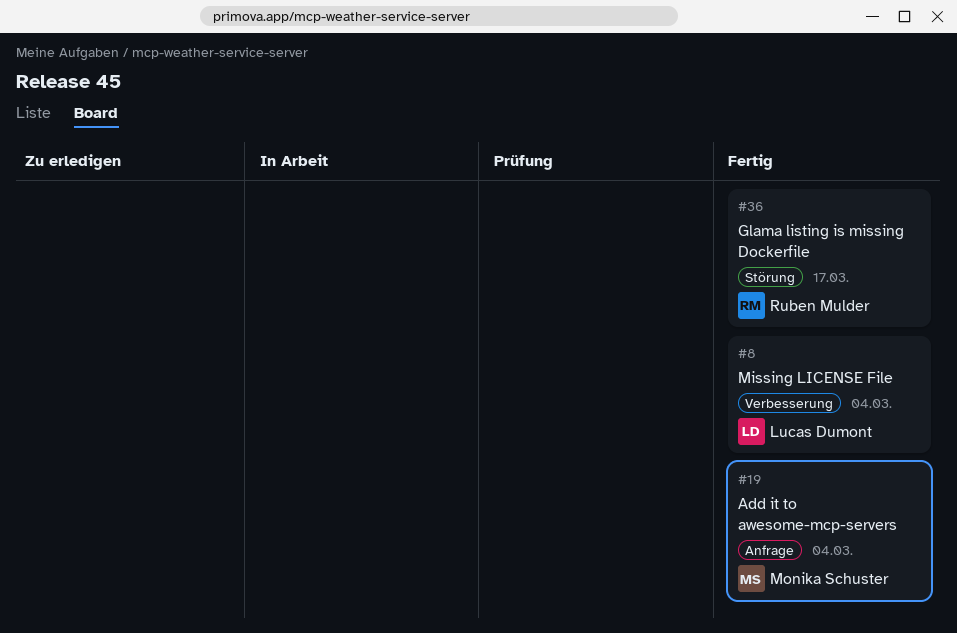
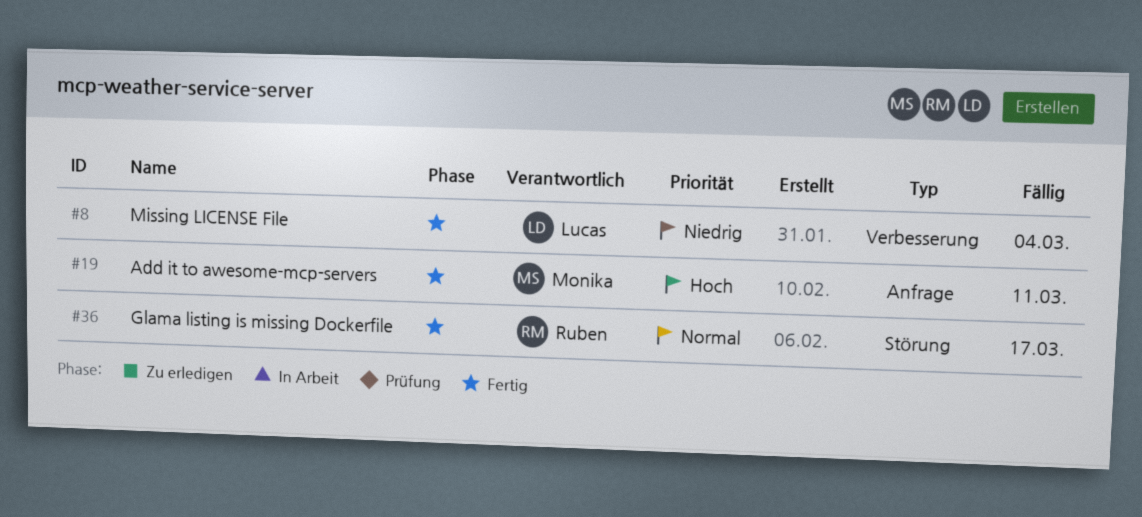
#19, due: Mar 4 -> Mar 11

